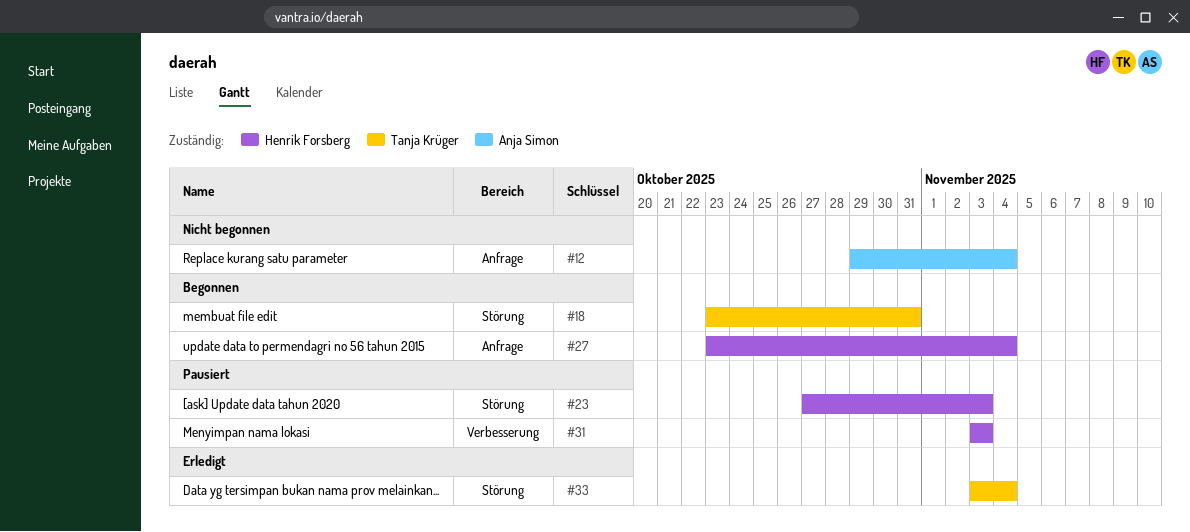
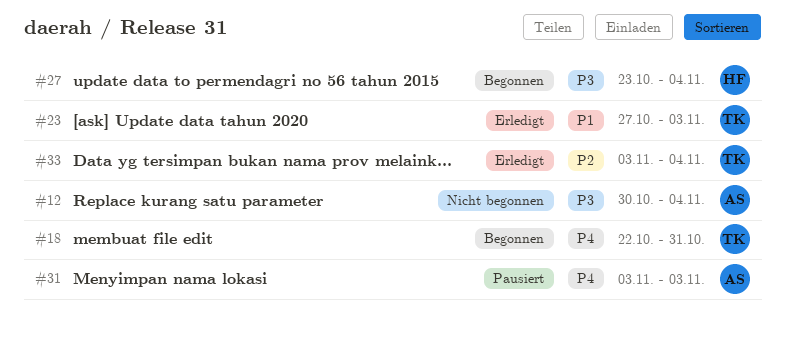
#12, start: Oct 29 -> Oct 30
#18, start: Oct 23 -> Oct 22
#23, status: Pausiert -> Erledigt
#23, owner: Henrik Forsberg -> Tanja Krüger
#31, owner: Henrik Forsberg -> Anja Simon

